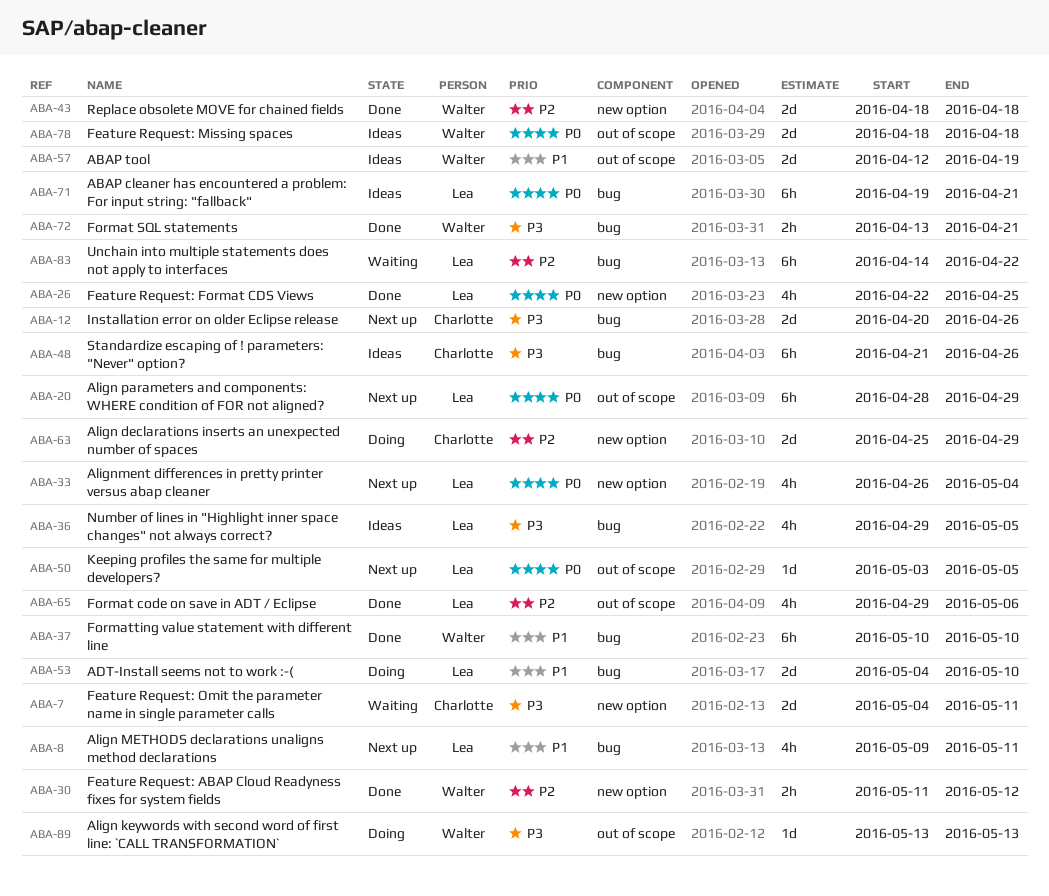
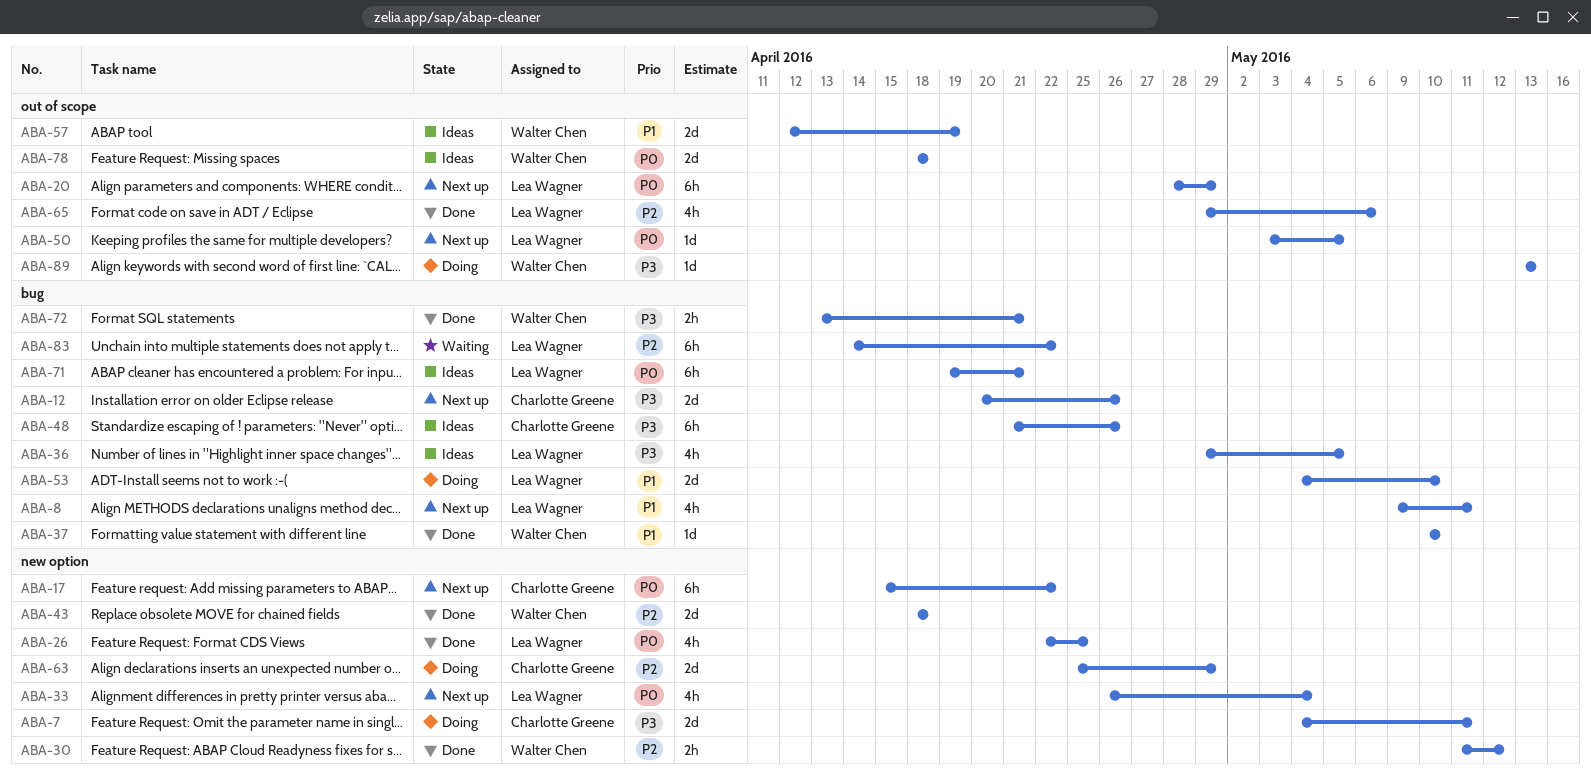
ABA-7, status: Waiting -> Doing
ABA-17: none -> present
ABA-37, estimate: 6h -> 1d

